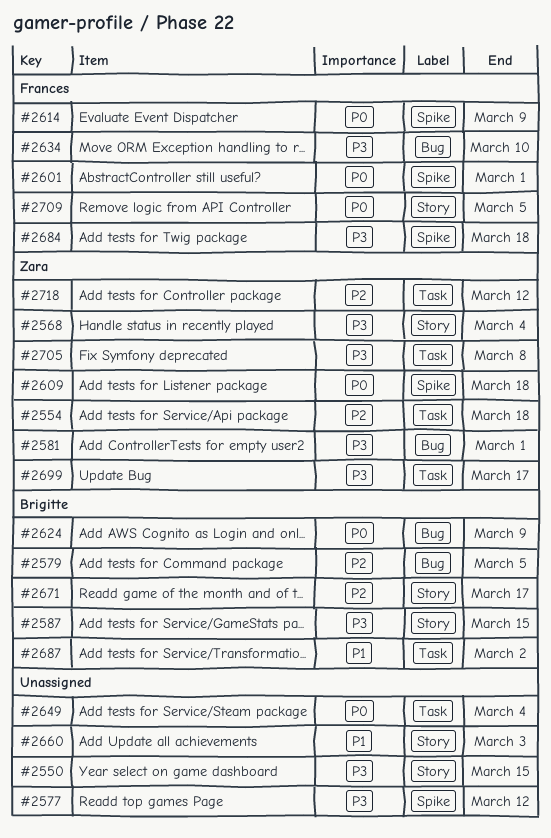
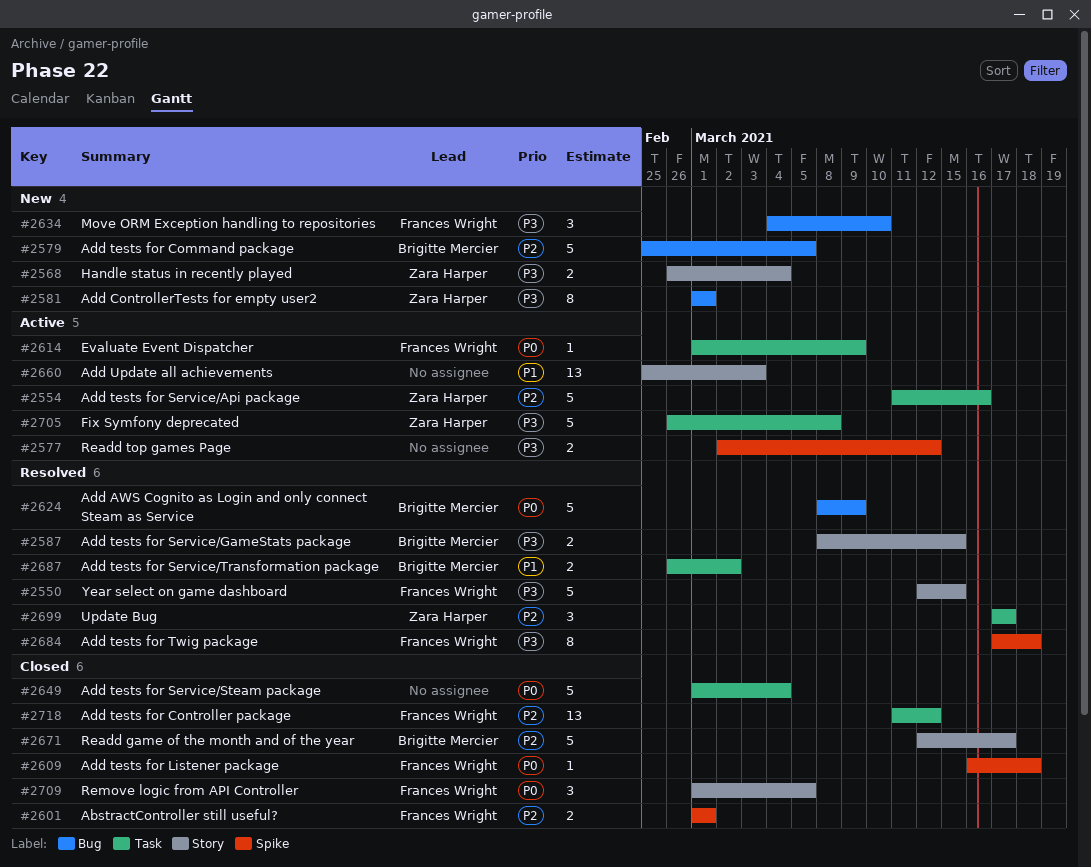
#2550, owner: none -> Frances Wright
#2554, due: Mar 18 -> Mar 16
#2601, priority: P0 -> P2
#2609, owner: Zara Harper -> Frances Wright
#2614, label: Spike -> Task
#2699, priority: P3 -> P2
#2718, owner: Zara Harper -> Frances Wright

